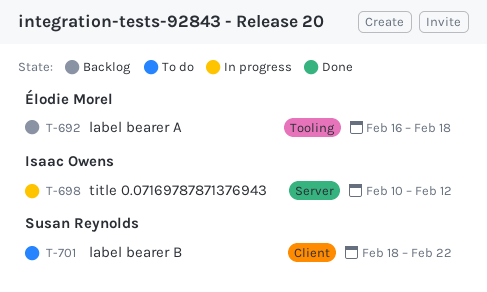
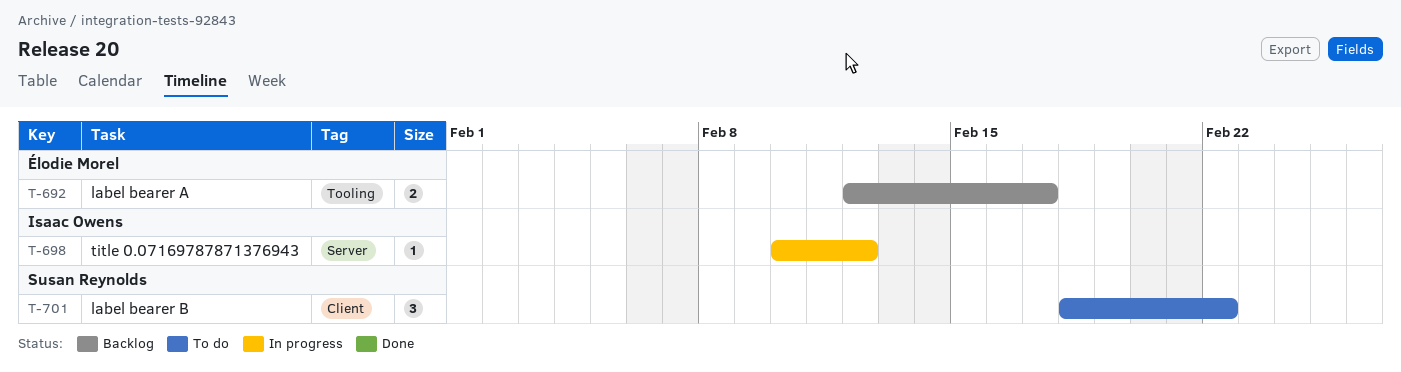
T-692, start: Feb 16 -> Feb 12
T-692, due: Feb 18 -> Feb 17

